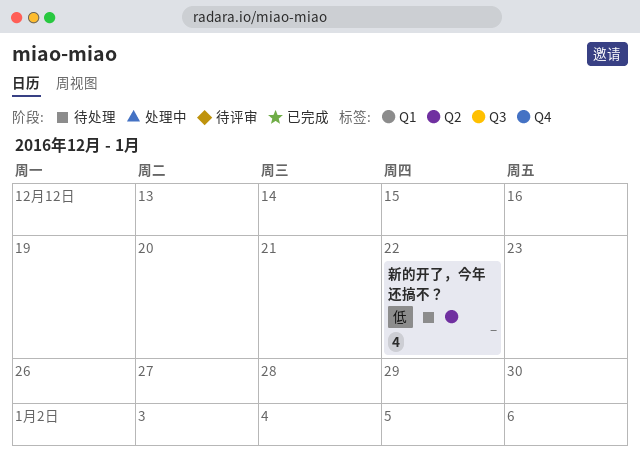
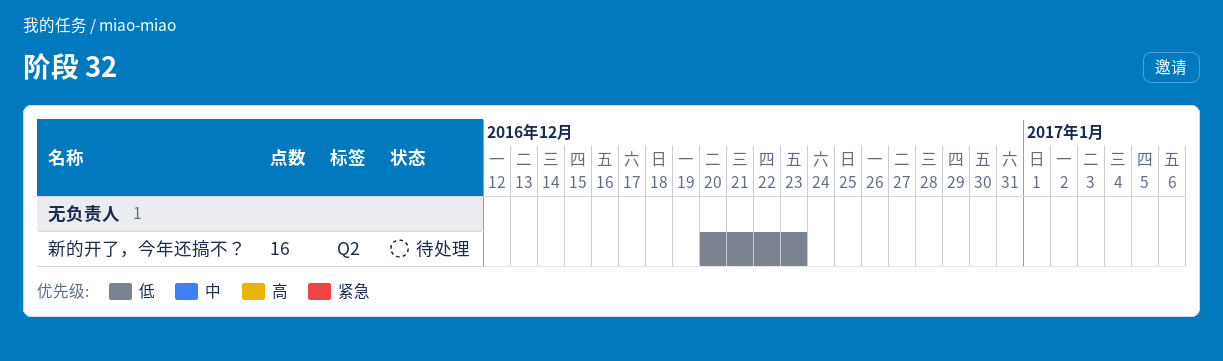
新的开了，今年还搞不？, estimate: 4 -> 16
新的开了，今年还搞不？, due: Dec 22 -> Dec 23

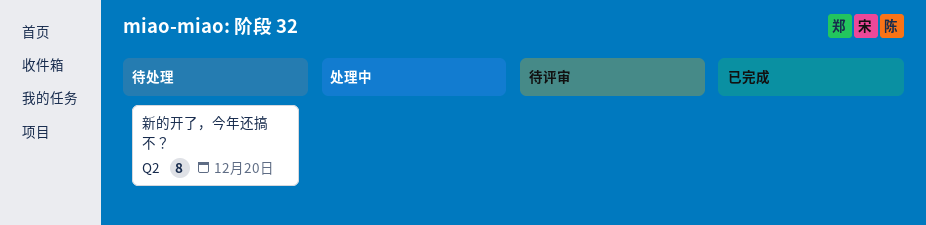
新的开了，今年还搞不？, estimate: 16 -> 8
新的开了，今年还搞不？, due: Dec 23 -> Dec 20

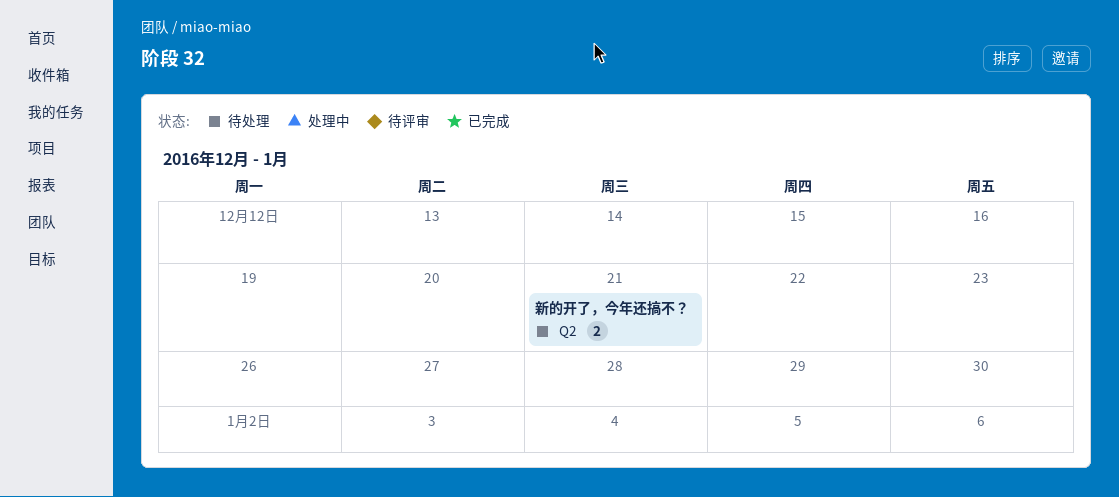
新的开了，今年还搞不？, estimate: 8 -> 2
新的开了，今年还搞不？, due: Dec 20 -> Dec 21

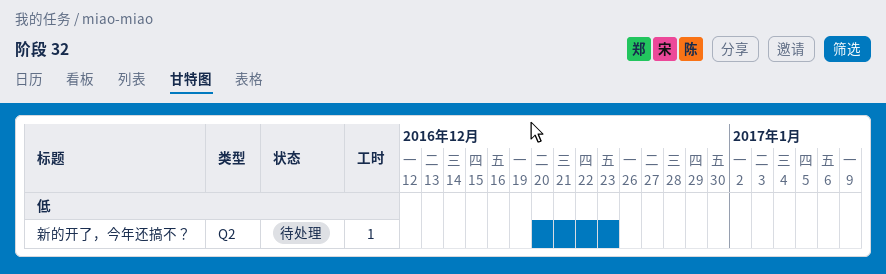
新的开了，今年还搞不？, estimate: 2 -> 1
新的开了，今年还搞不？, due: Dec 21 -> Dec 23

